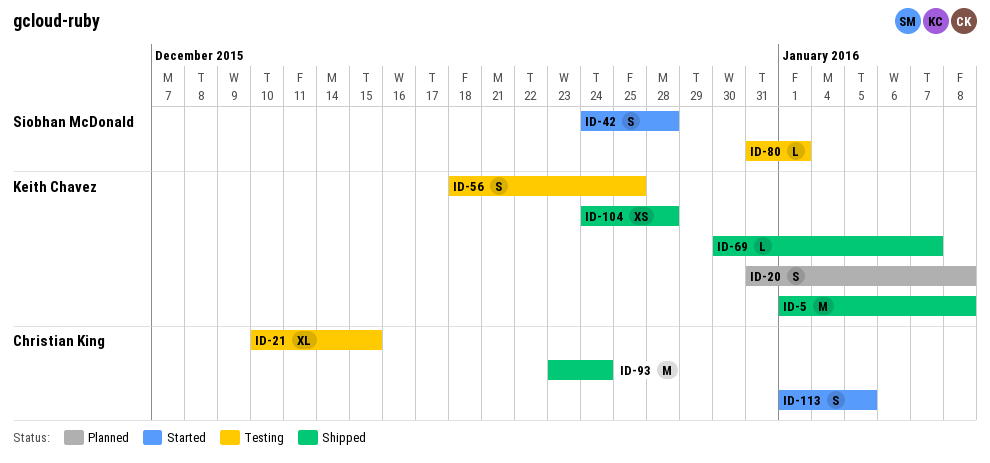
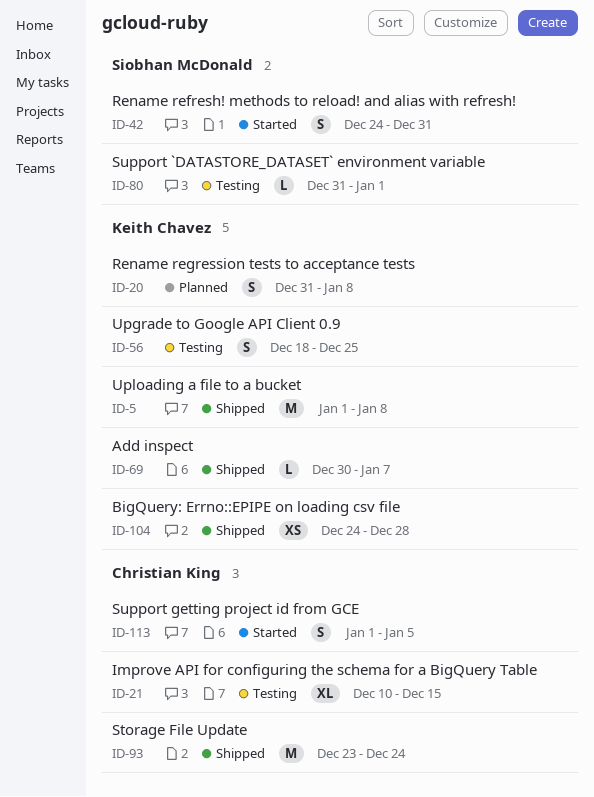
ID-42, due: Dec 28 -> Dec 31

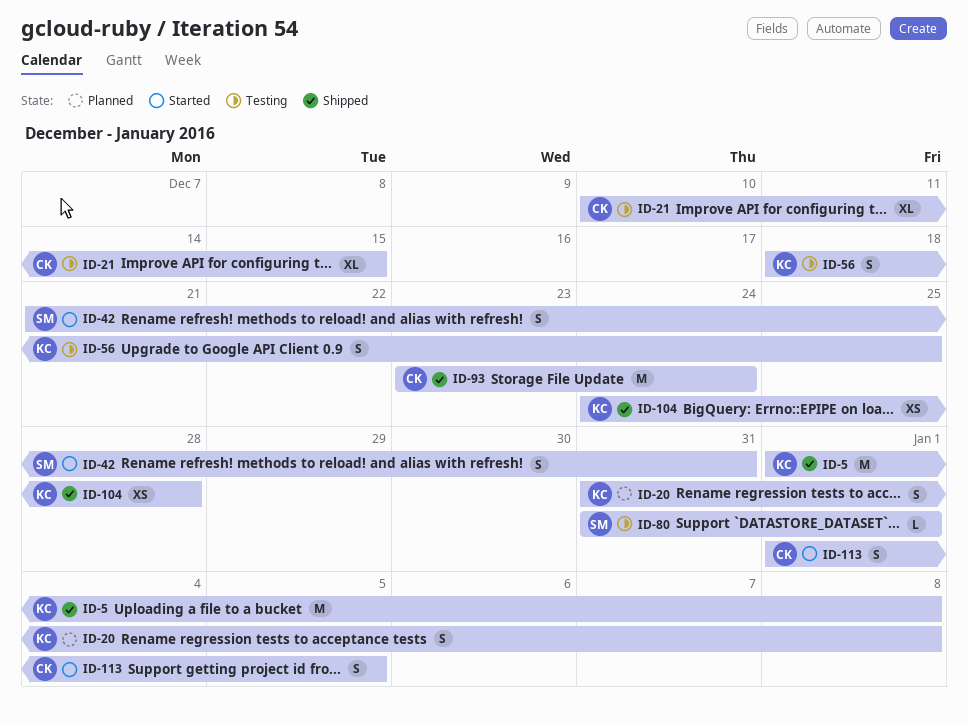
ID-42, start: Dec 24 -> Dec 21
ID-69: present -> none

